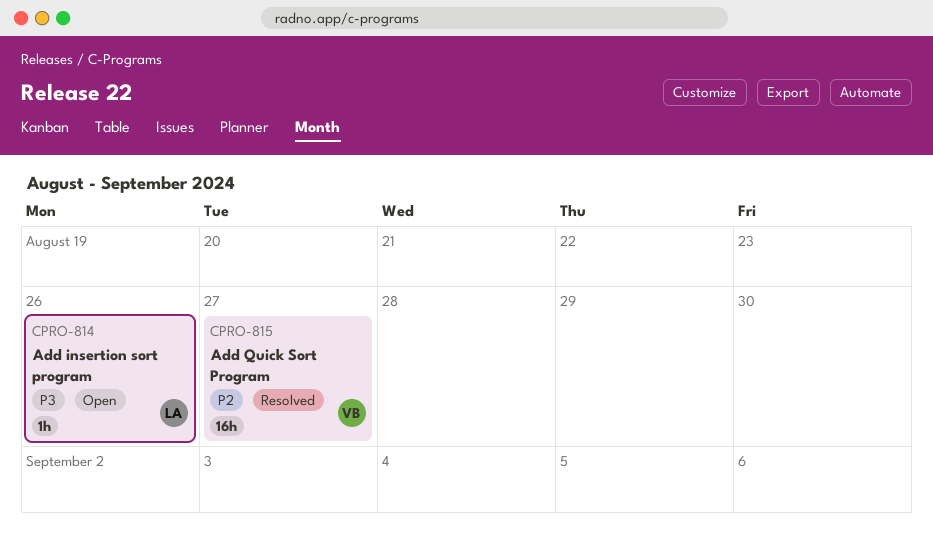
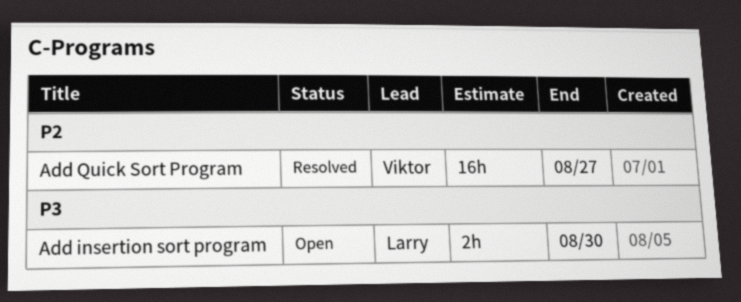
Add insertion sort program, estimate: 1h -> 2h
Add insertion sort program, due: Aug 26 -> Aug 30

